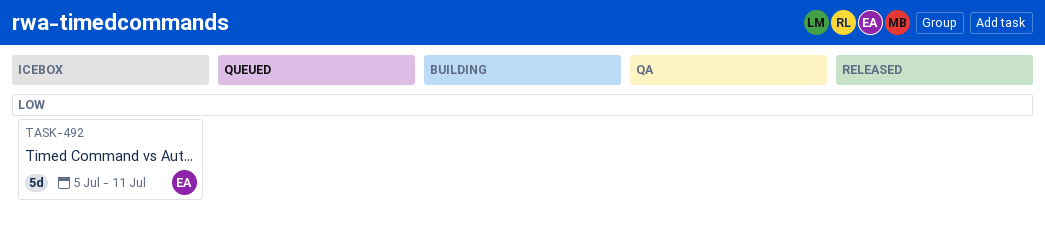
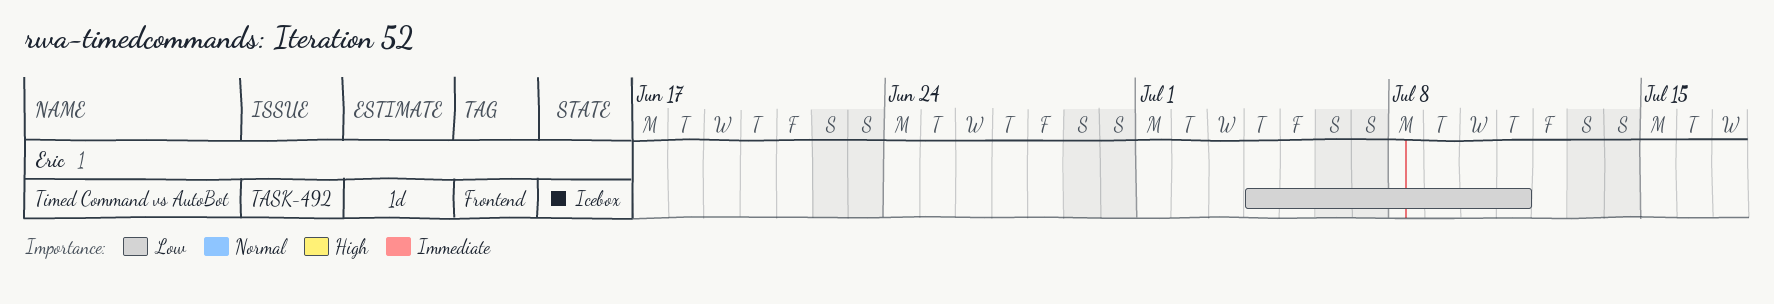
TASK-492, estimate: 5d -> 1d
TASK-492, start: Jul 5 -> Jul 4

